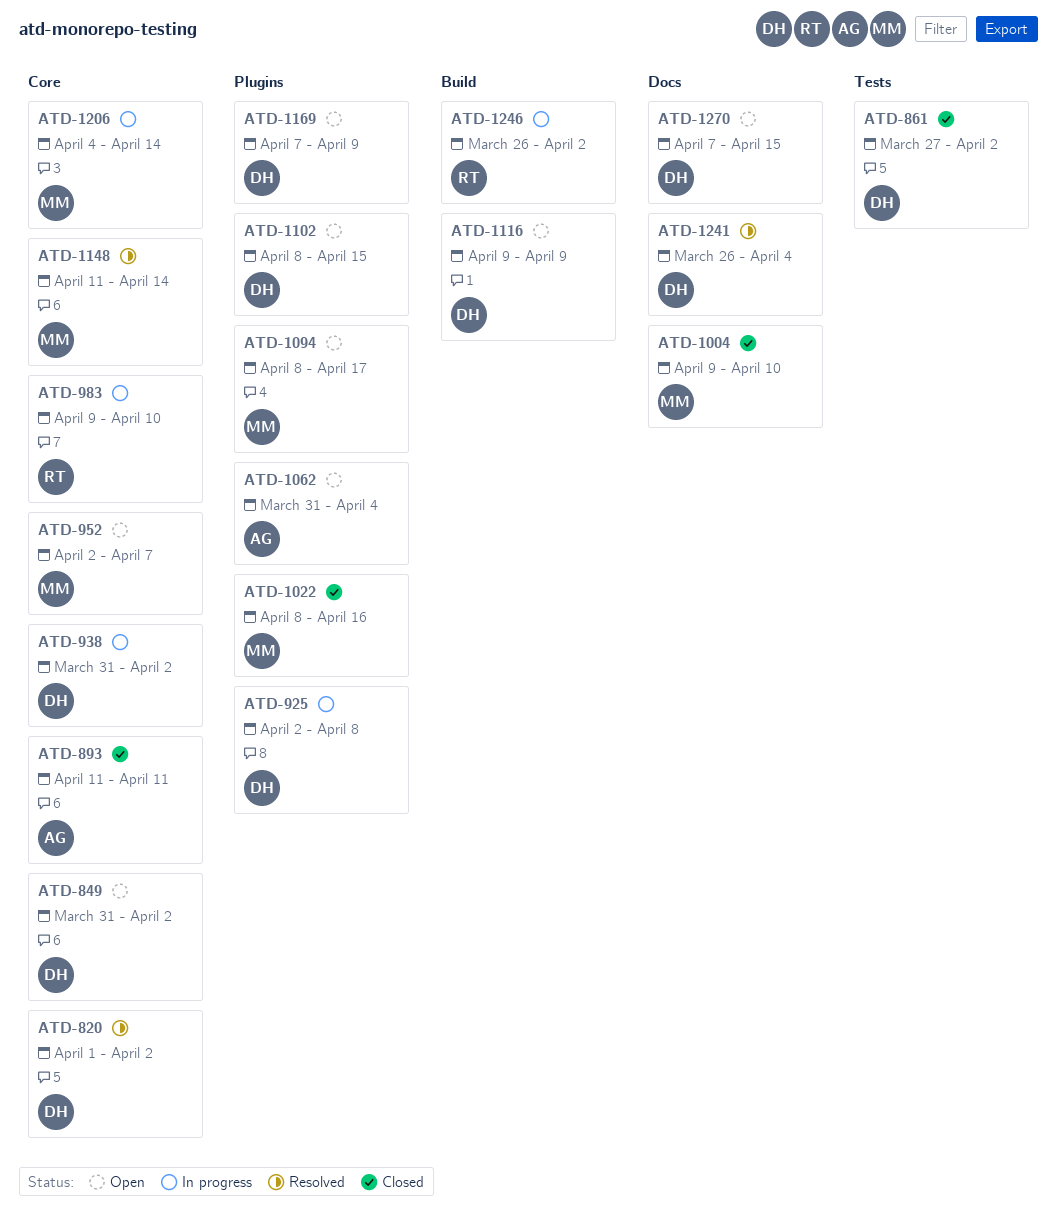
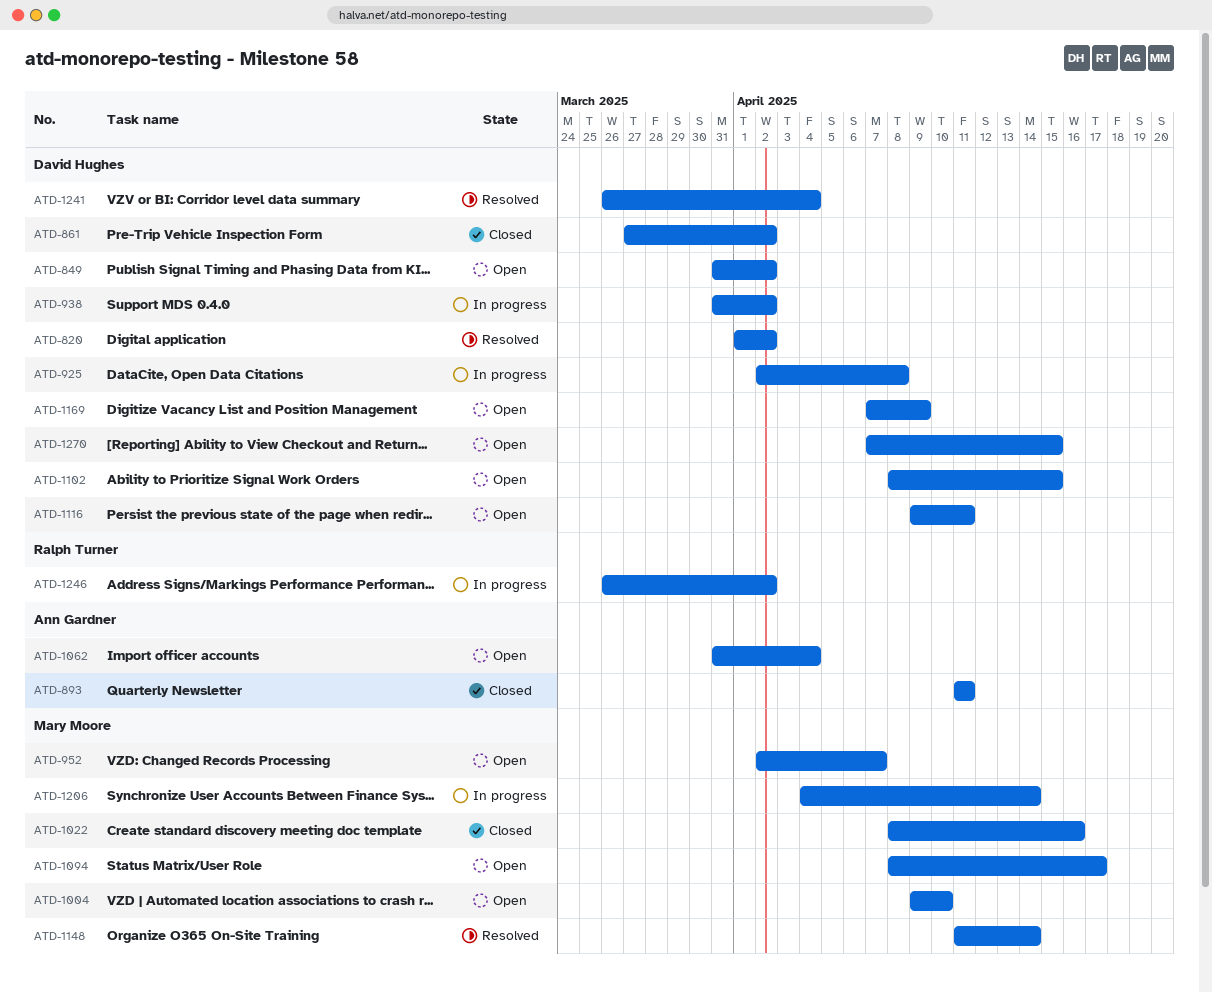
ATD-983: present -> none
ATD-1004, status: Closed -> Open
ATD-1116, due: Apr 9 -> Apr 11

